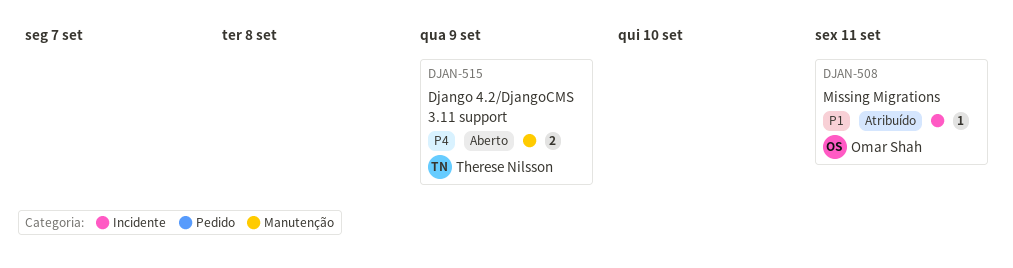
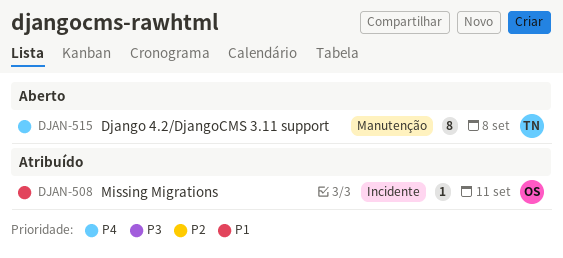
DJAN-515, estimate: 2 -> 8
DJAN-515, due: Sep 9 -> Sep 8

